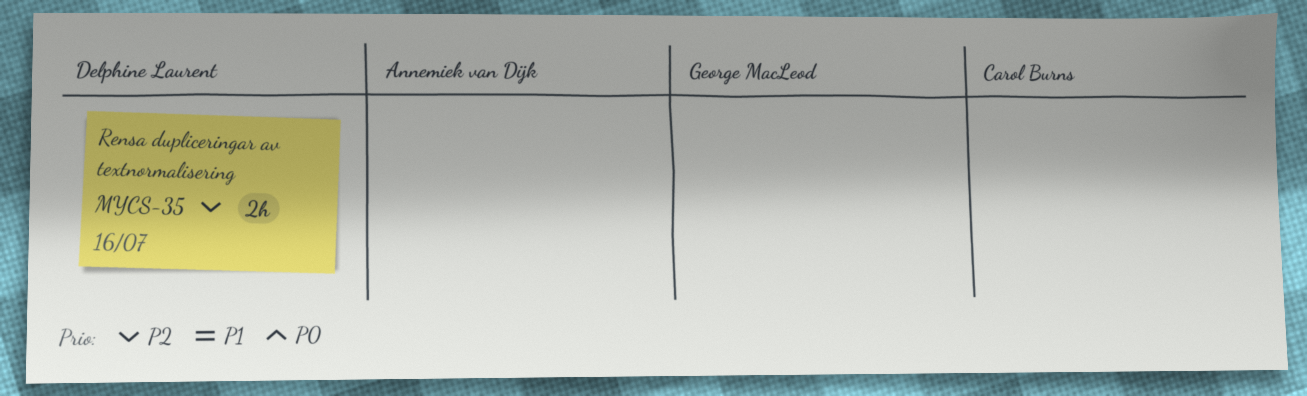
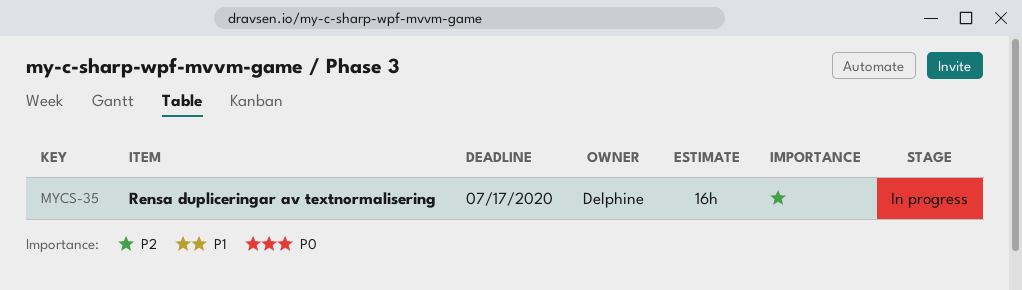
MYCS-35, estimate: 2h -> 16h
MYCS-35, due: Jul 16 -> Jul 17

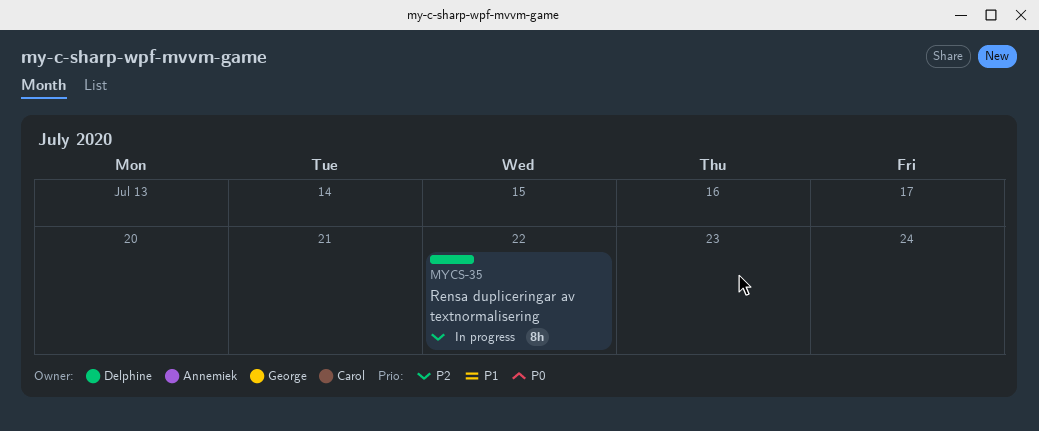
MYCS-35, estimate: 16h -> 8h
MYCS-35, due: Jul 17 -> Jul 22

